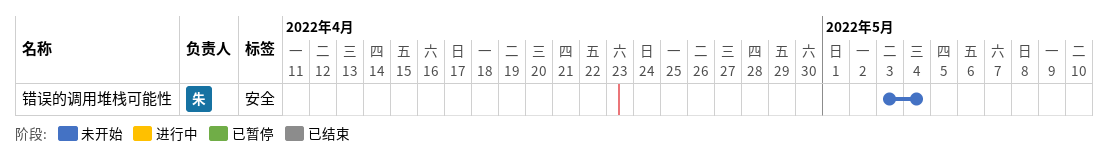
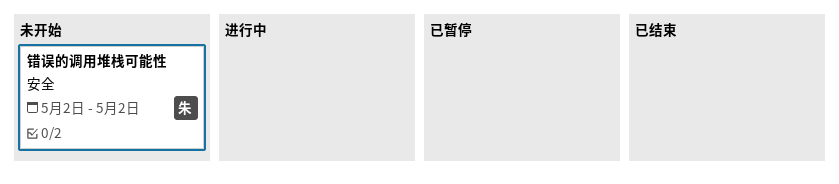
错误的调用堆栈可能性, start: May 3 -> May 2
错误的调用堆栈可能性, due: May 4 -> May 2

